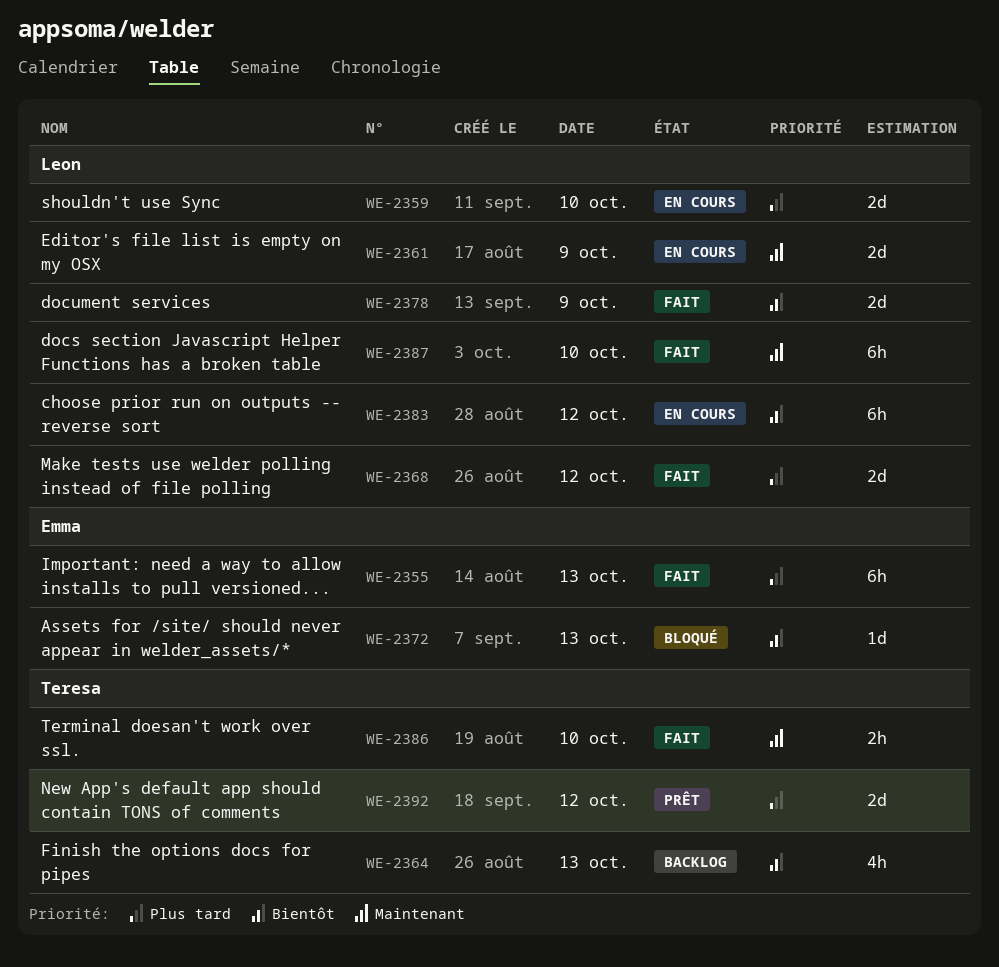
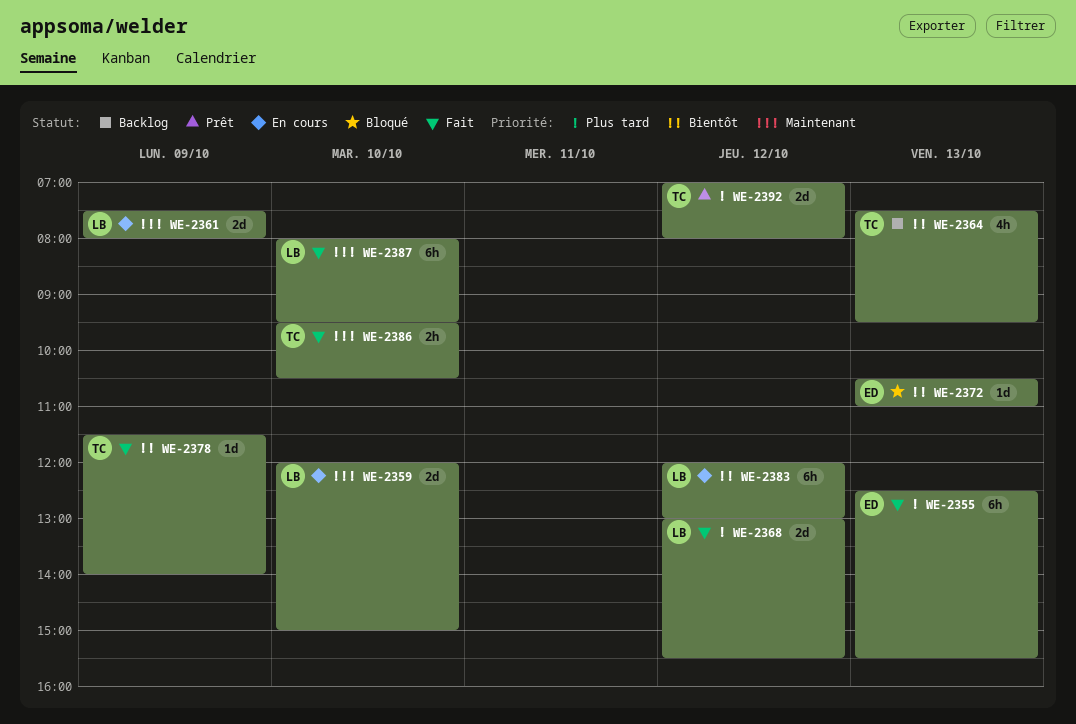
WE-2359, priority: Plus tard -> Maintenant
WE-2378, owner: Leon -> Teresa
WE-2378, estimate: 2d -> 1d

